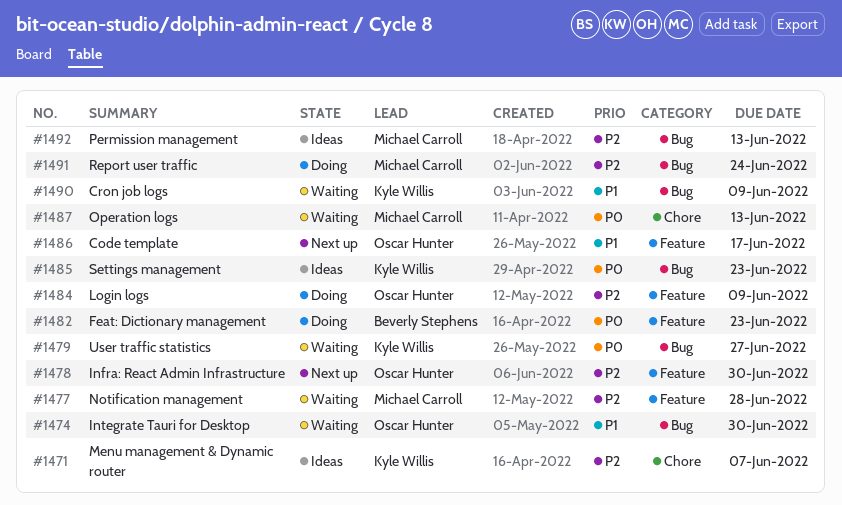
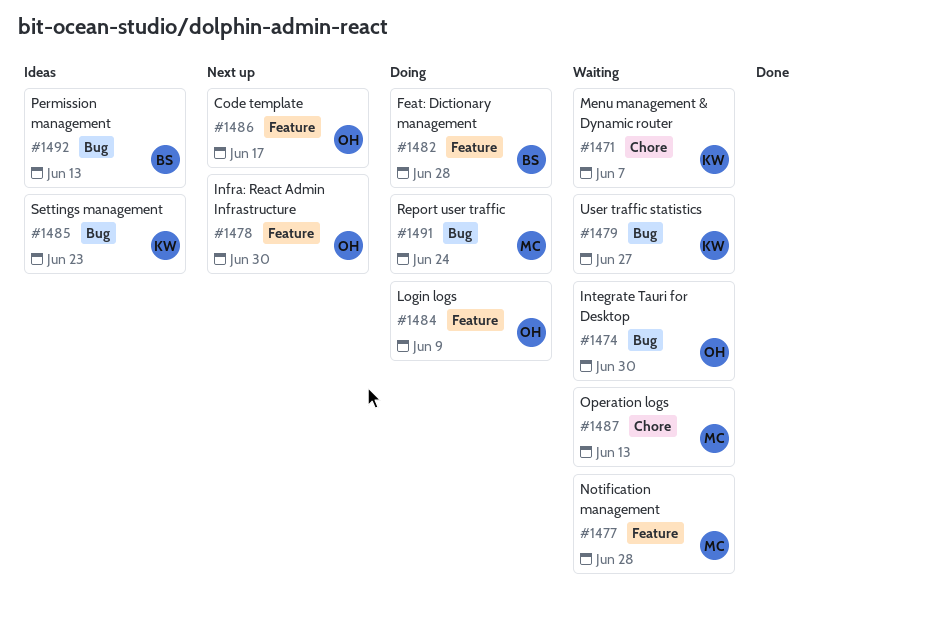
#1471, status: Ideas -> Waiting
#1482, due: Jun 23 -> Jun 28
#1490: present -> none
#1492, owner: Michael Carroll -> Beverly Stephens

